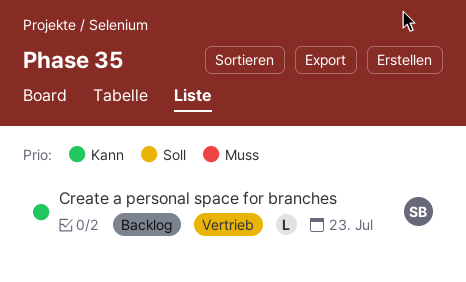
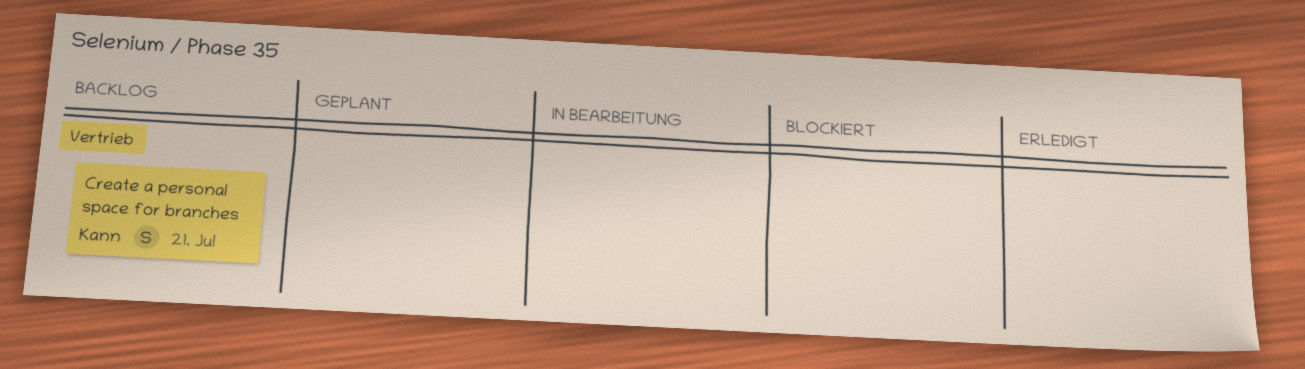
Create a personal space for branches, estimate: L -> S
Create a personal space for branches, due: Jul 23 -> Jul 21

